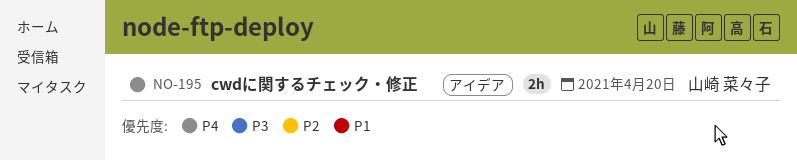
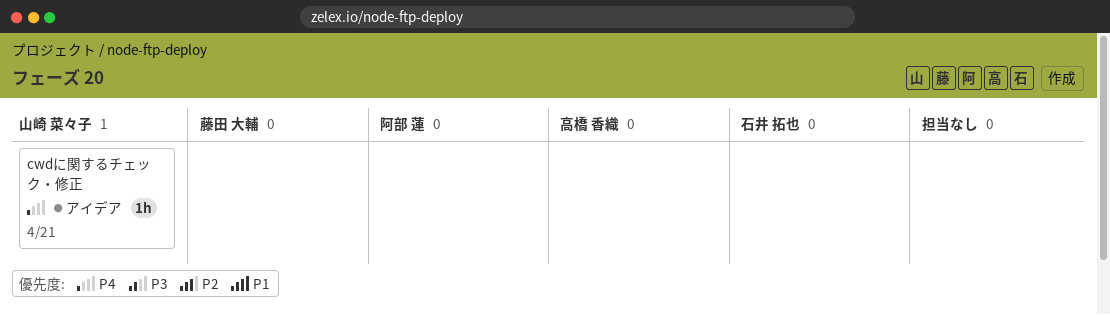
cwdに関するチェック・修正, estimate: 2h -> 1h
cwdに関するチェック・修正, due: Apr 20 -> Apr 21

